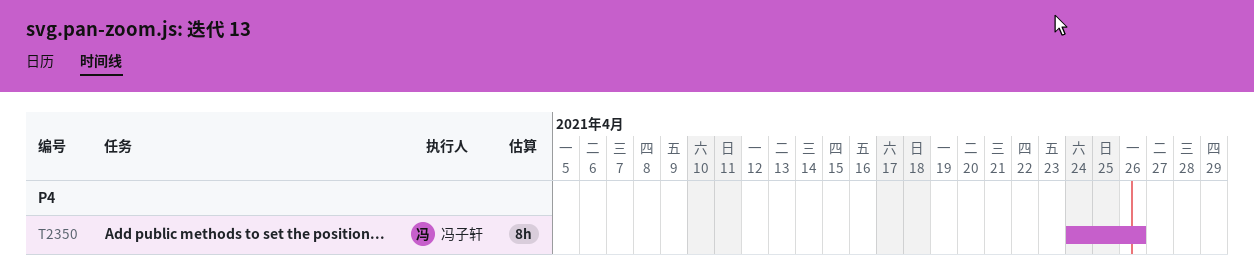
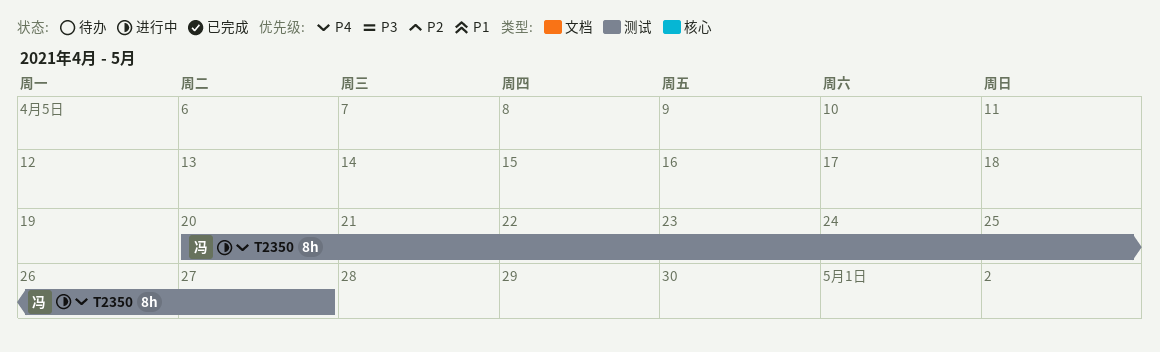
T2350, start: Apr 24 -> Apr 20
T2350, due: Apr 26 -> Apr 27

